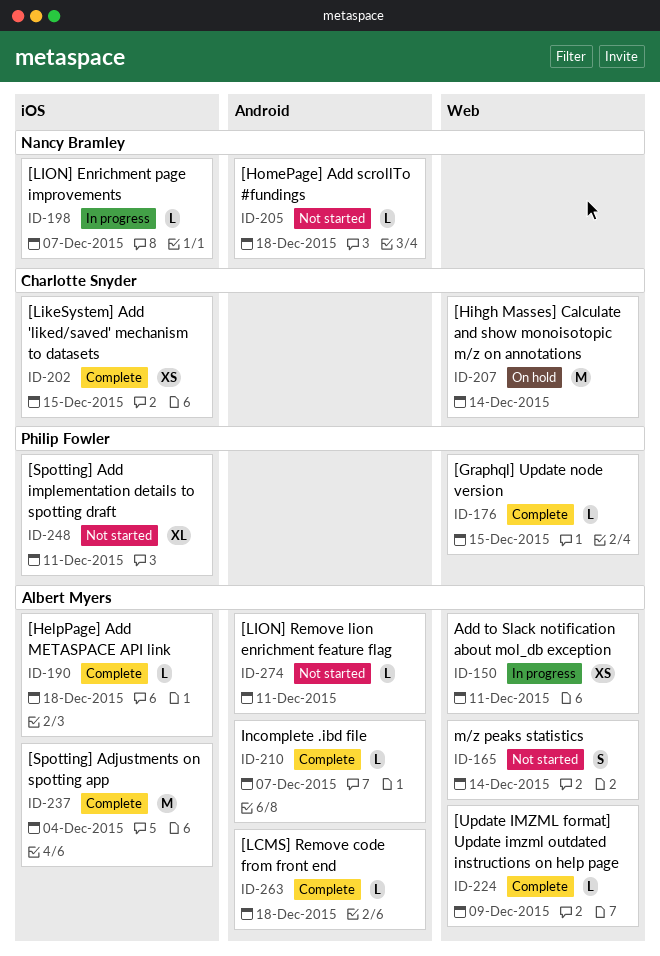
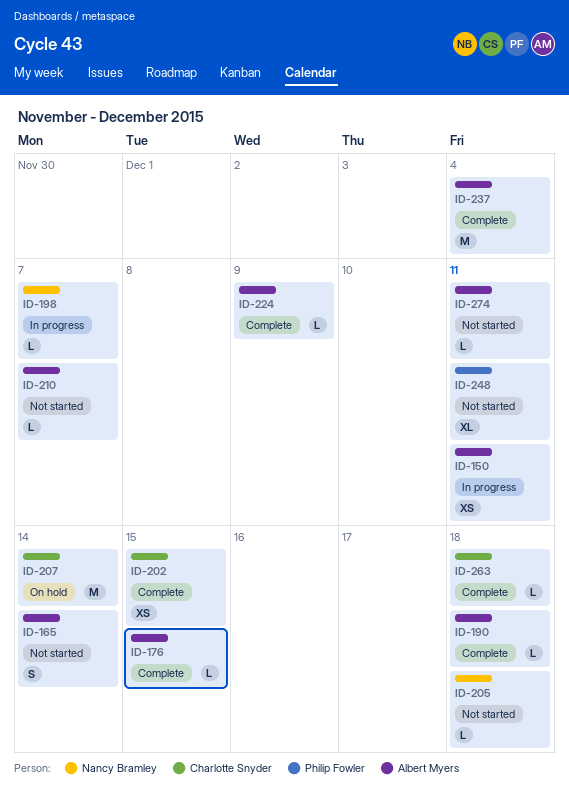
ID-176, owner: Philip Fowler -> Albert Myers
ID-210, status: Complete -> Not started
ID-263, owner: Albert Myers -> Charlotte Snyder

